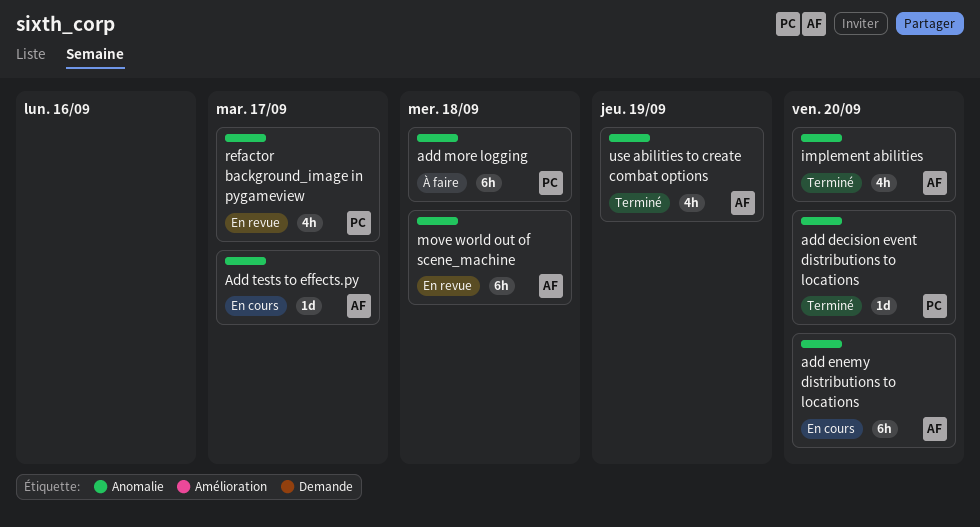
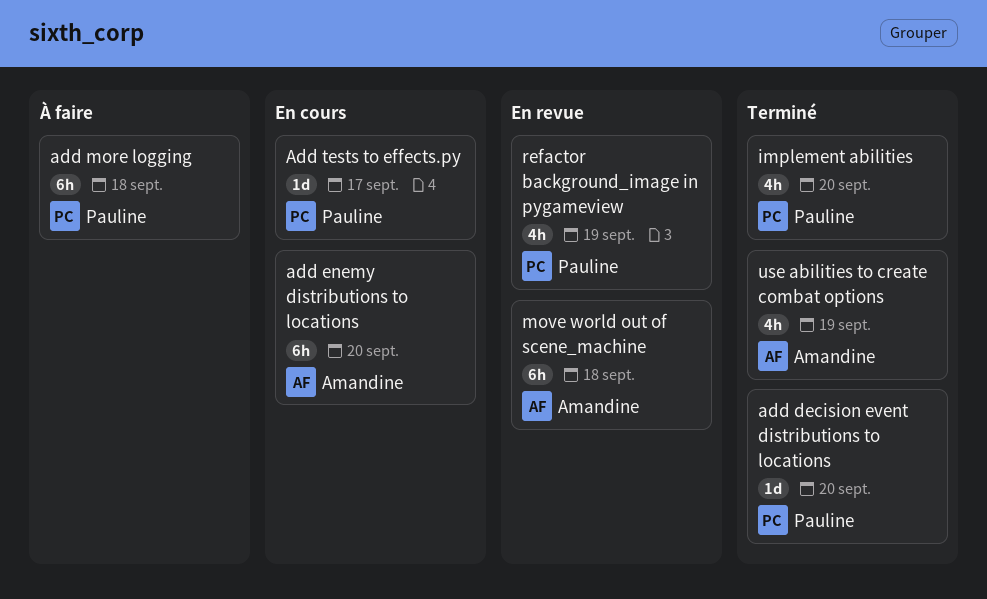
Add tests to effects.py, owner: Amandine -> Pauline
implement abilities, owner: Amandine -> Pauline
refactor background_image in pygameview, due: Sep 17 -> Sep 19

